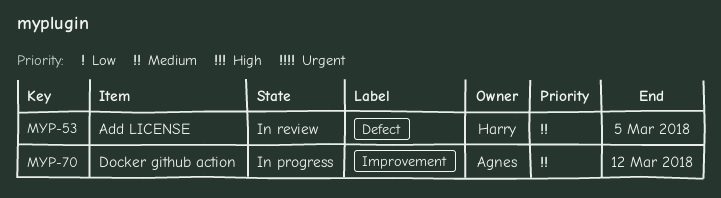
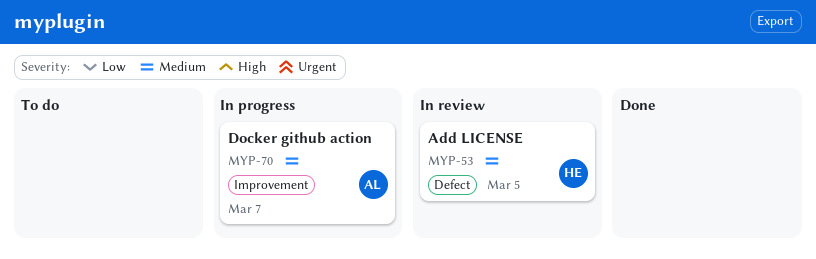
MYP-70, due: Mar 12 -> Mar 7

